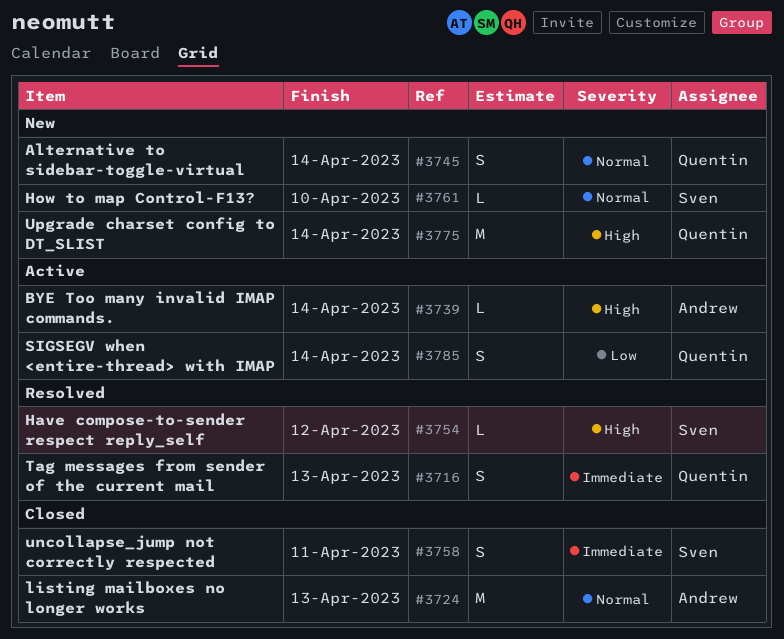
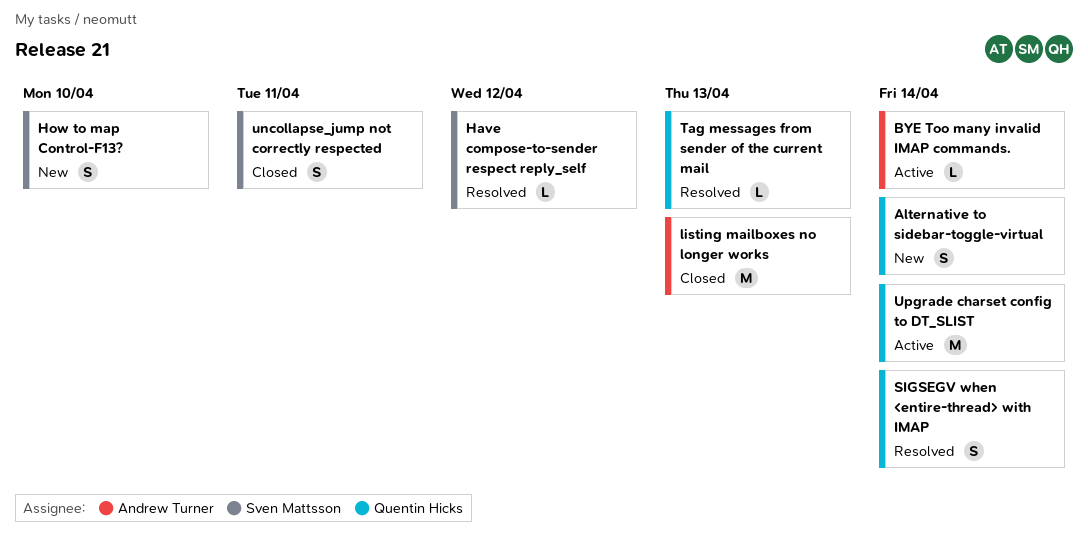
How to map Control-F13?, estimate: L -> S
SIGSEGV when <entire-thread> with IMAP, status: Active -> Resolved
Tag messages from sender of the current mail, estimate: S -> L
Upgrade charset config to DT_SLIST, status: New -> Active

